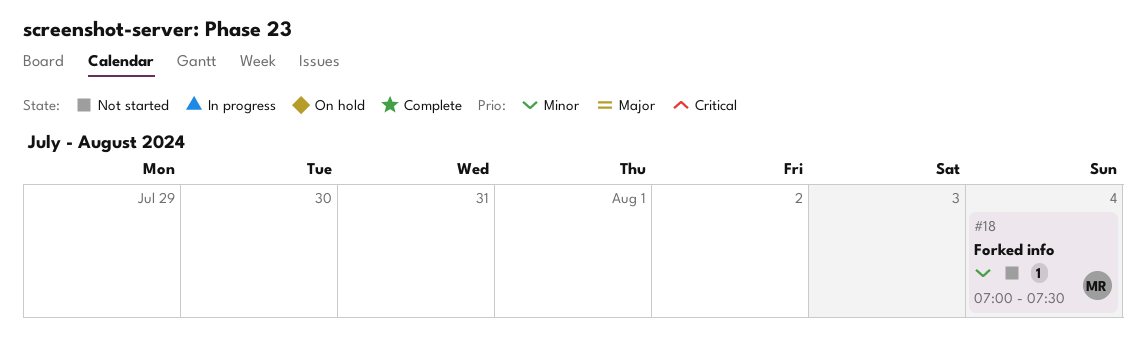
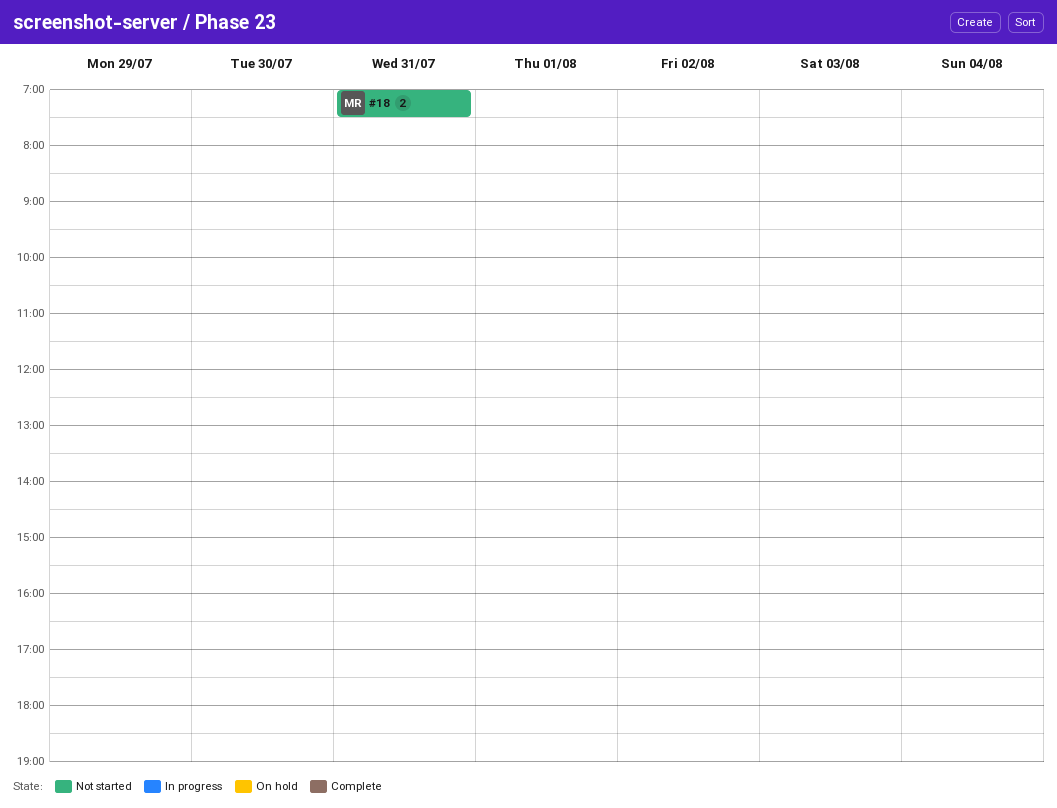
#18, estimate: 1 -> 2
#18, day: Aug 4 -> Jul 31

